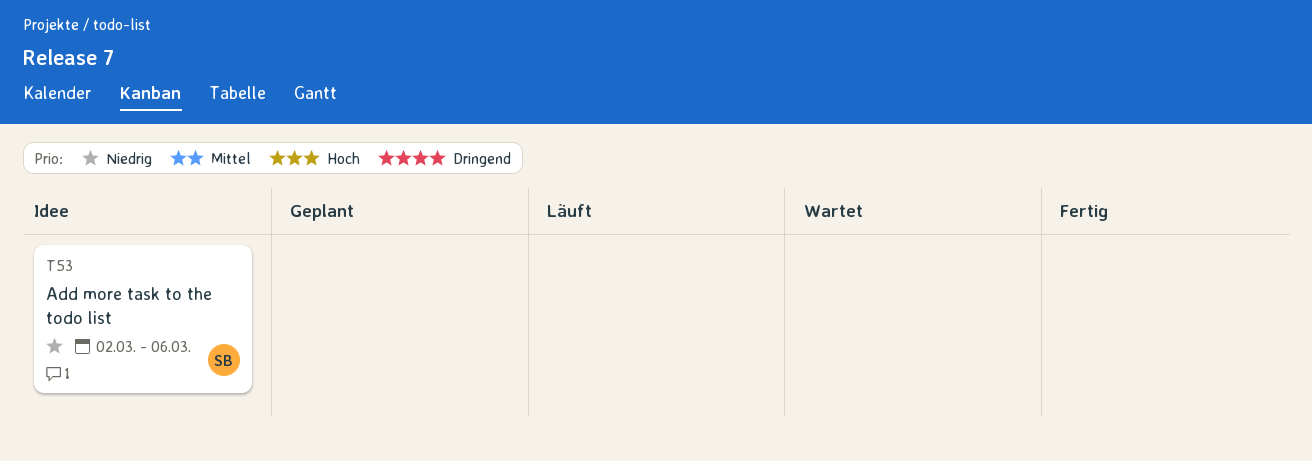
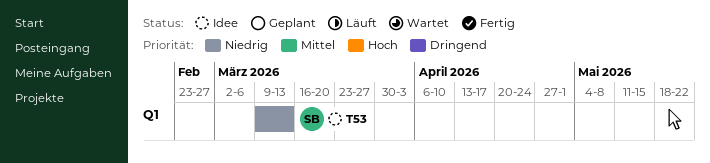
T53, start: Mar 2 -> Mar 9
T53, due: Mar 6 -> Mar 13

